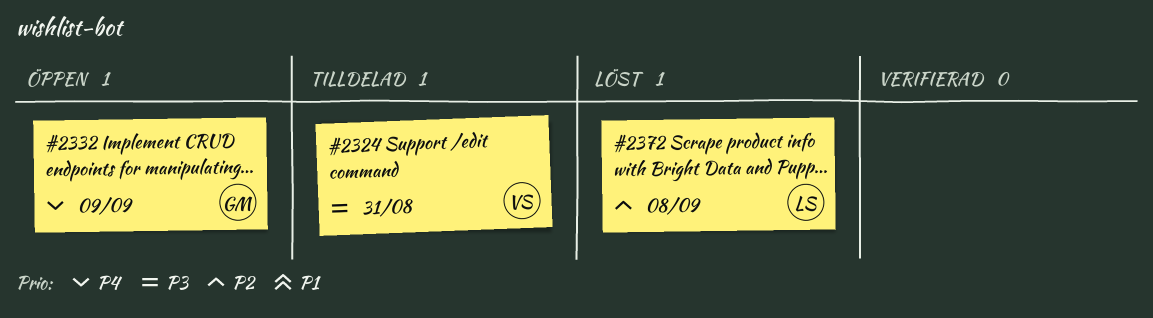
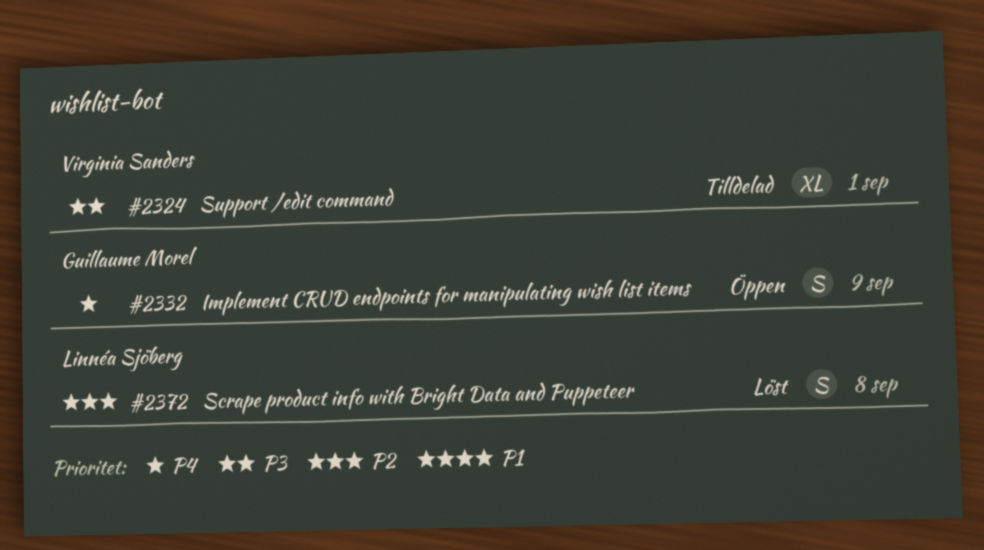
#2324, due: Aug 31 -> Sep 1

